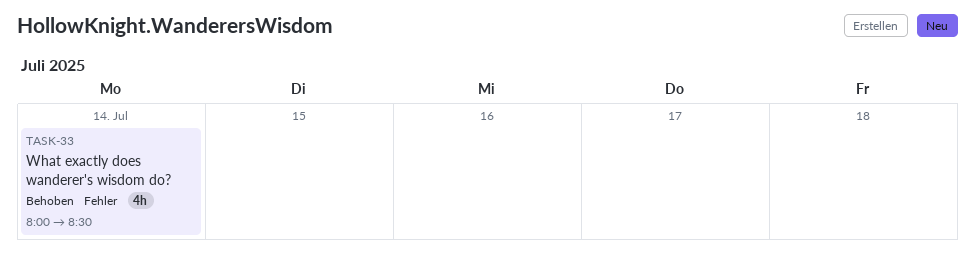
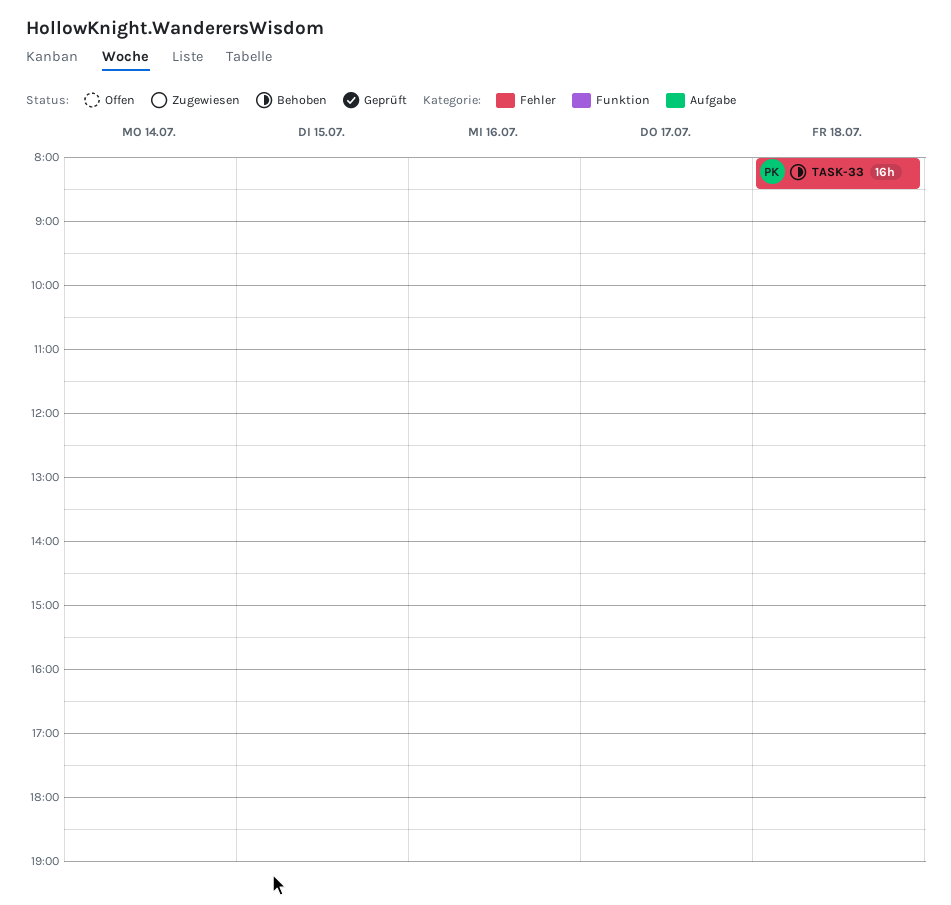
TASK-33, estimate: 4h -> 16h
TASK-33, day: Jul 14 -> Jul 18

